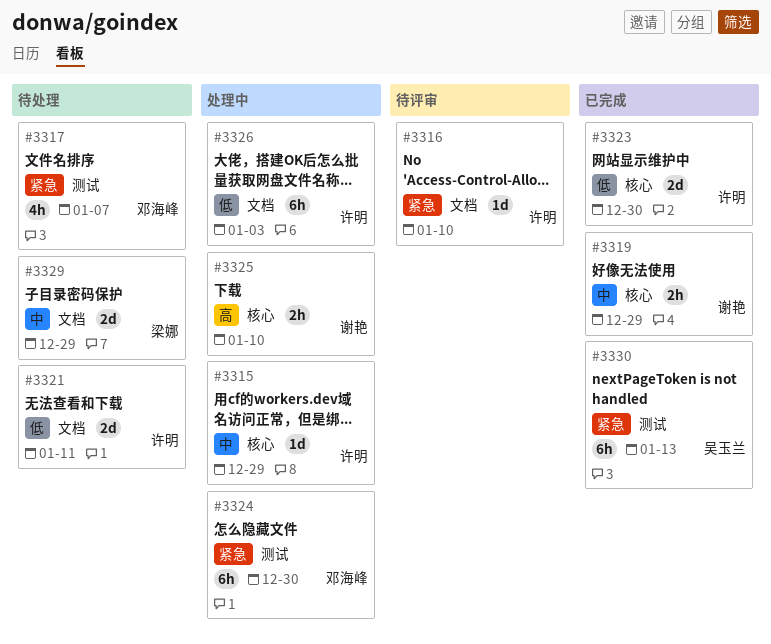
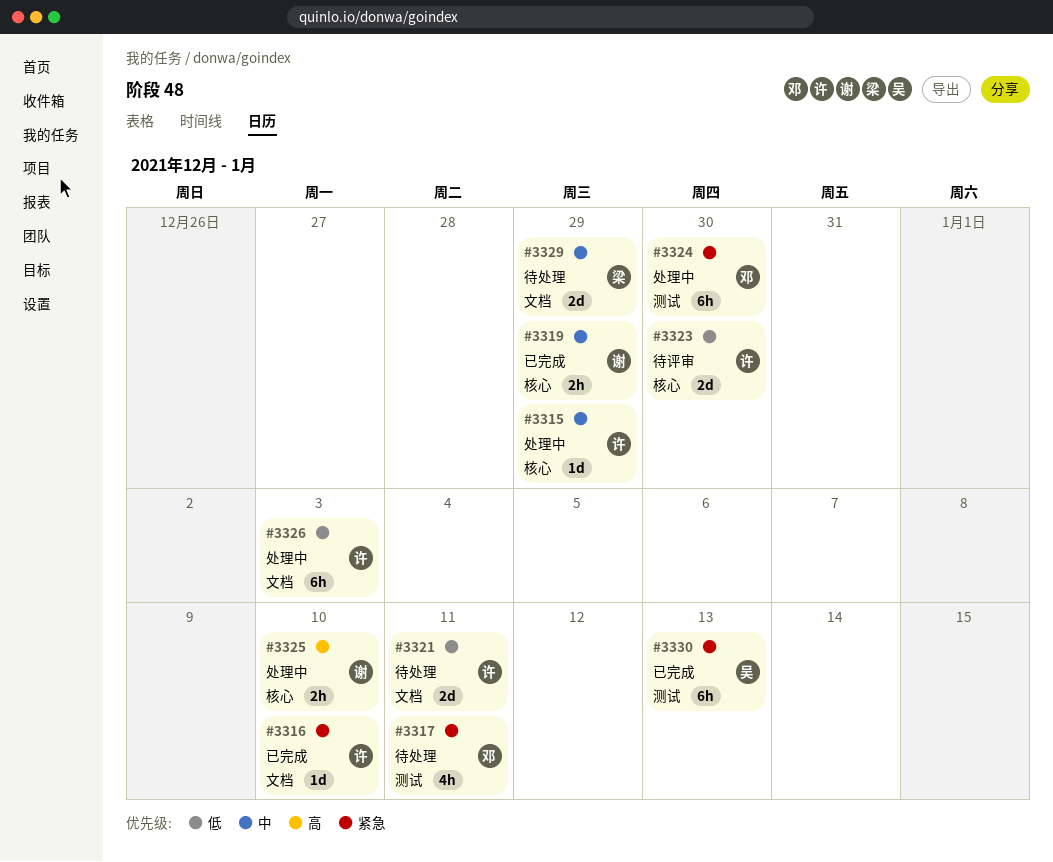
#3316, status: 待评审 -> 已完成
#3317, due: Jan 7 -> Jan 11
#3323, status: 已完成 -> 待评审

